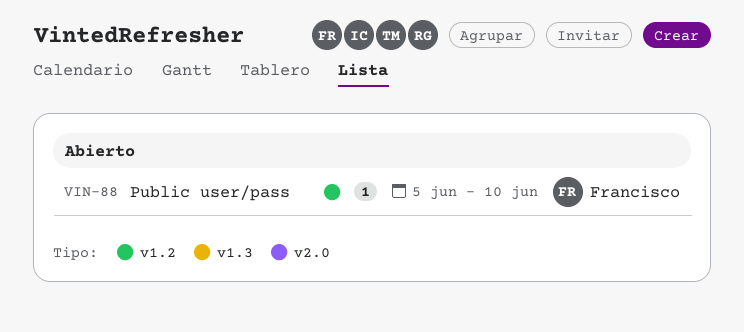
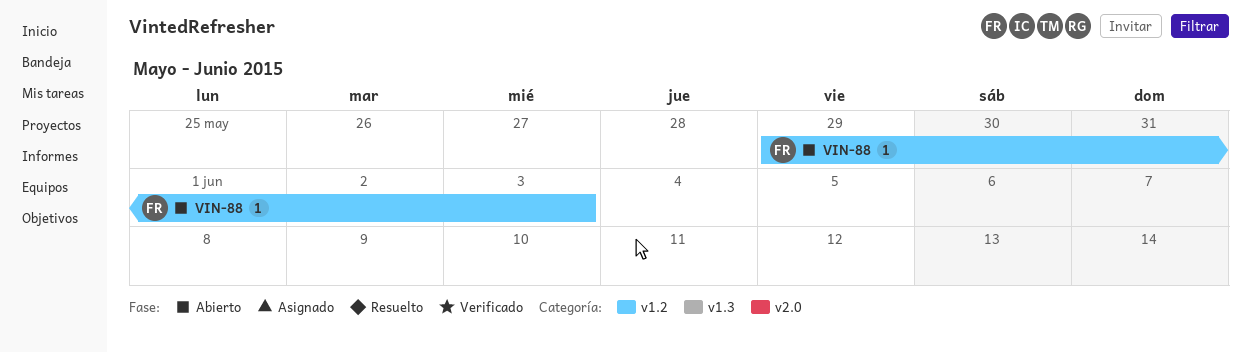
VIN-88, start: Jun 5 -> May 29
VIN-88, due: Jun 10 -> Jun 3

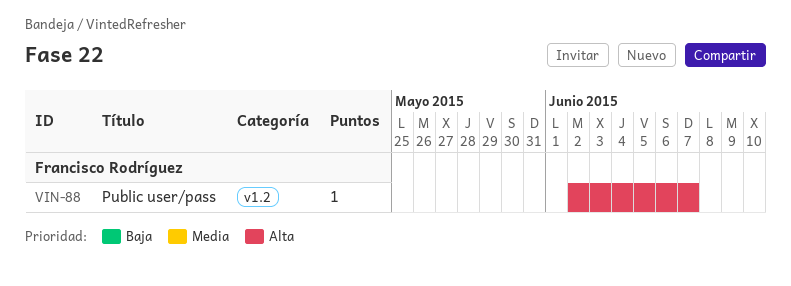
VIN-88, start: May 29 -> Jun 2
VIN-88, due: Jun 3 -> Jun 7

